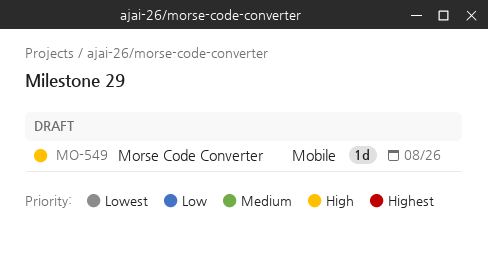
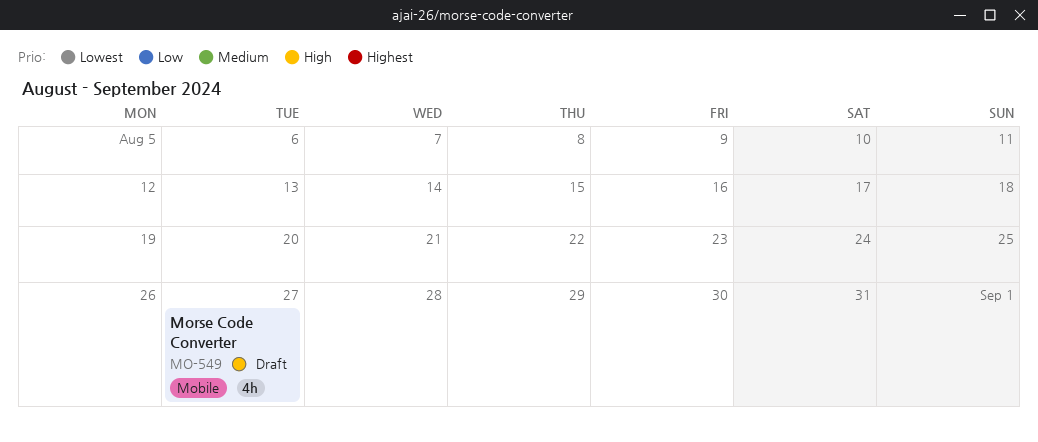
MO-549, estimate: 1d -> 4h
MO-549, due: Aug 26 -> Aug 27

